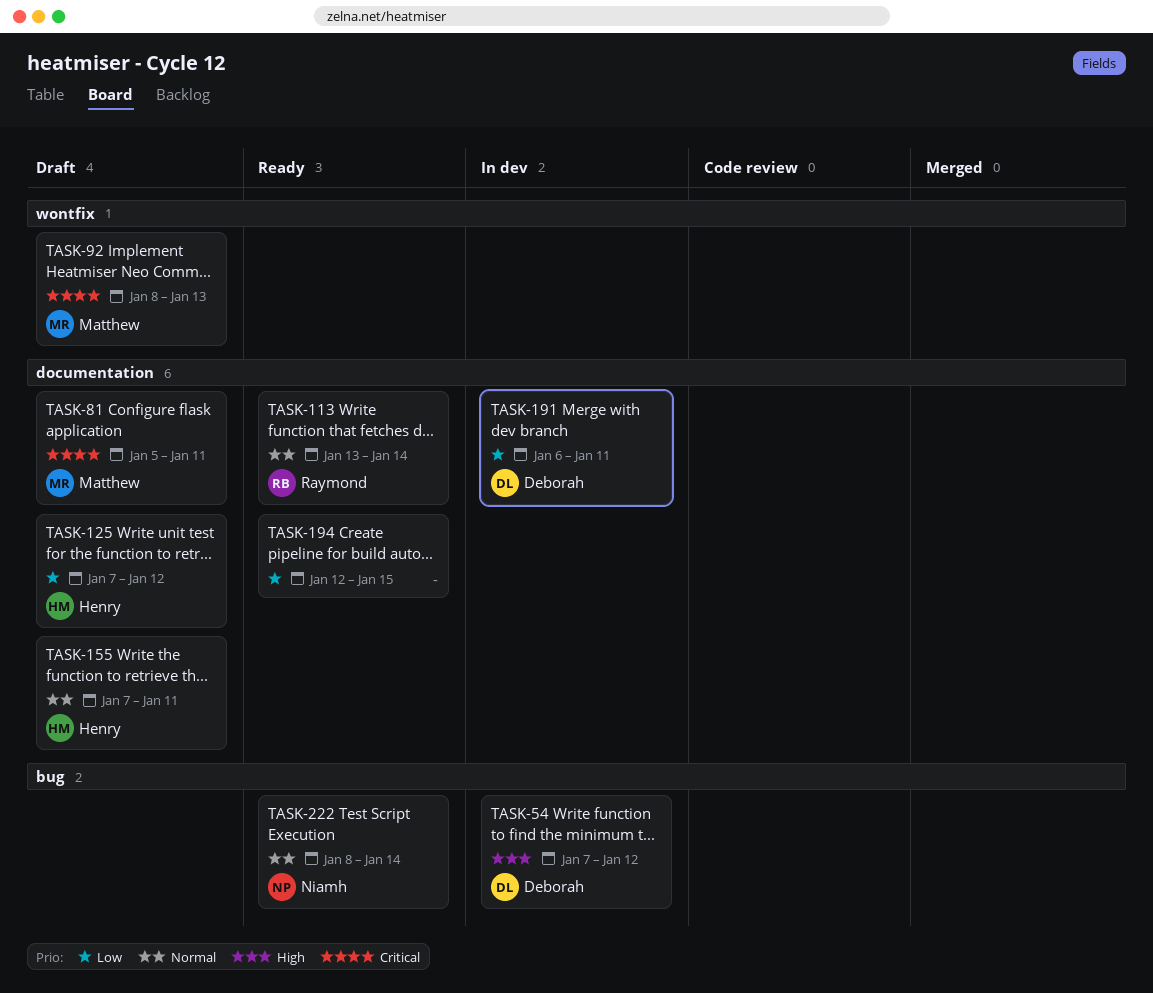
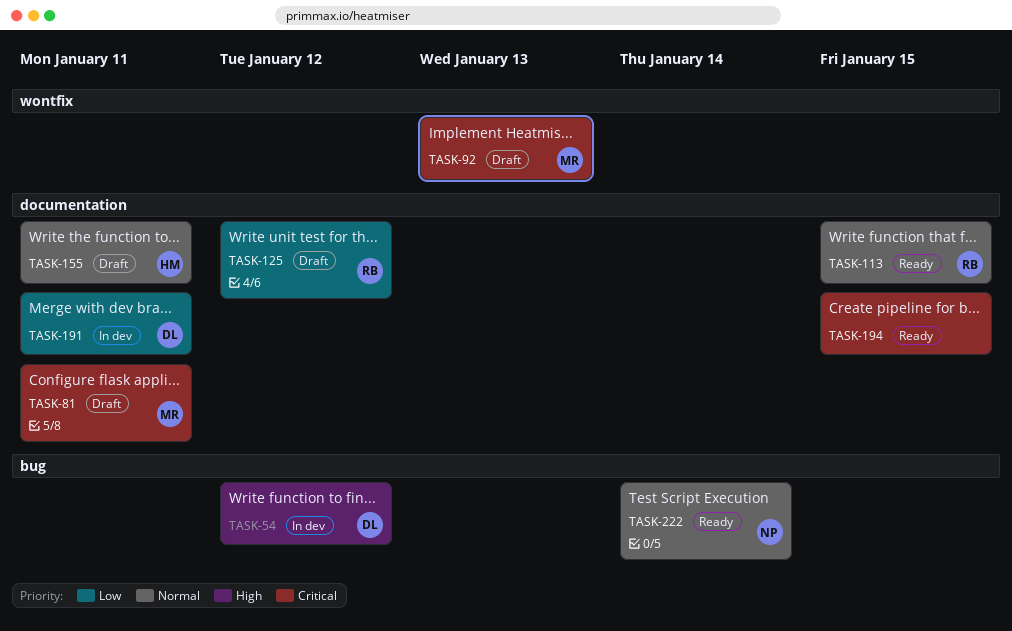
TASK-113, due: Jan 14 -> Jan 15
TASK-125, owner: Henry -> Raymond
TASK-194, priority: Low -> Critical

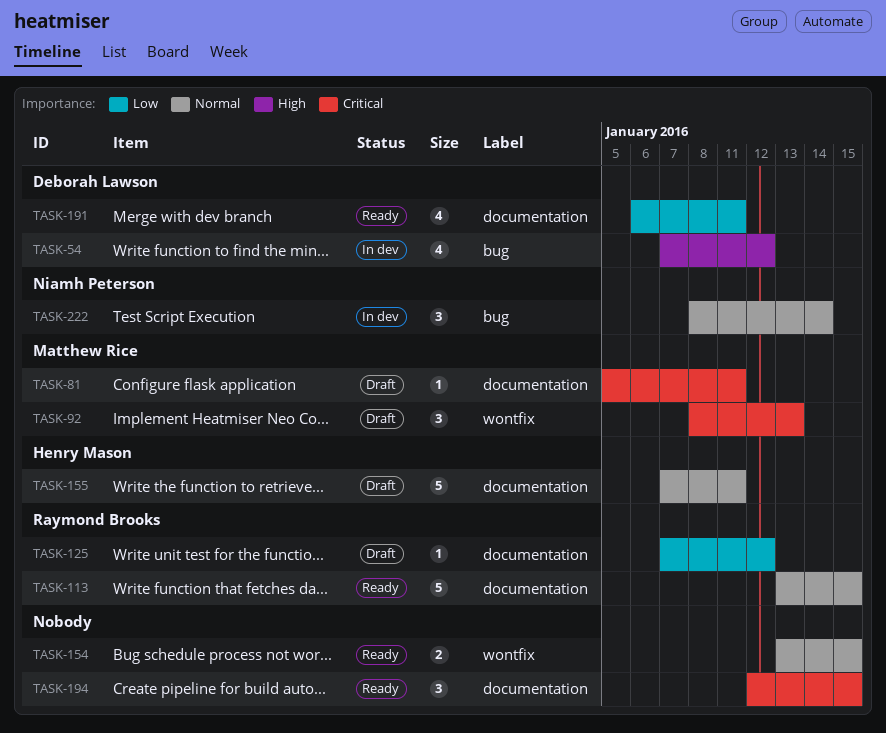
TASK-154: none -> present
TASK-191, status: In dev -> Ready
TASK-222, status: Ready -> In dev

